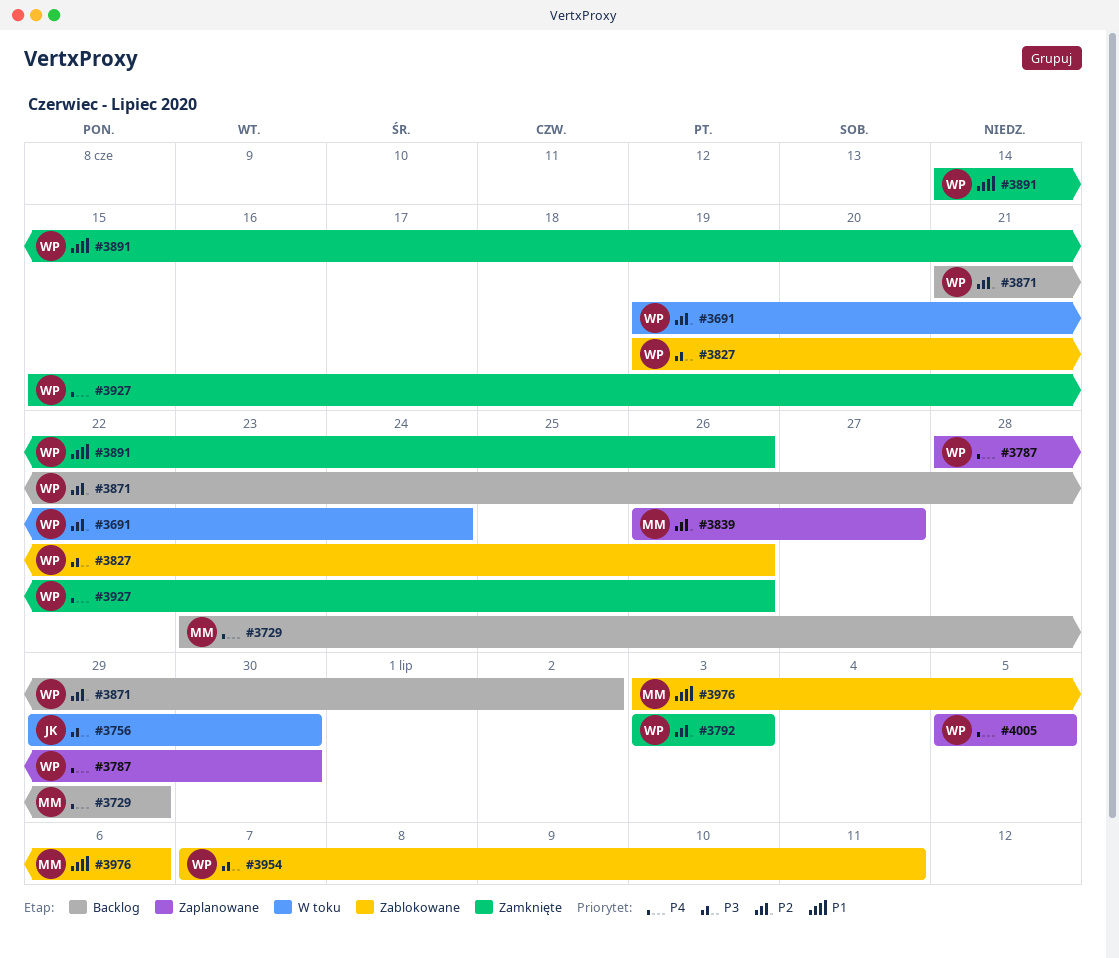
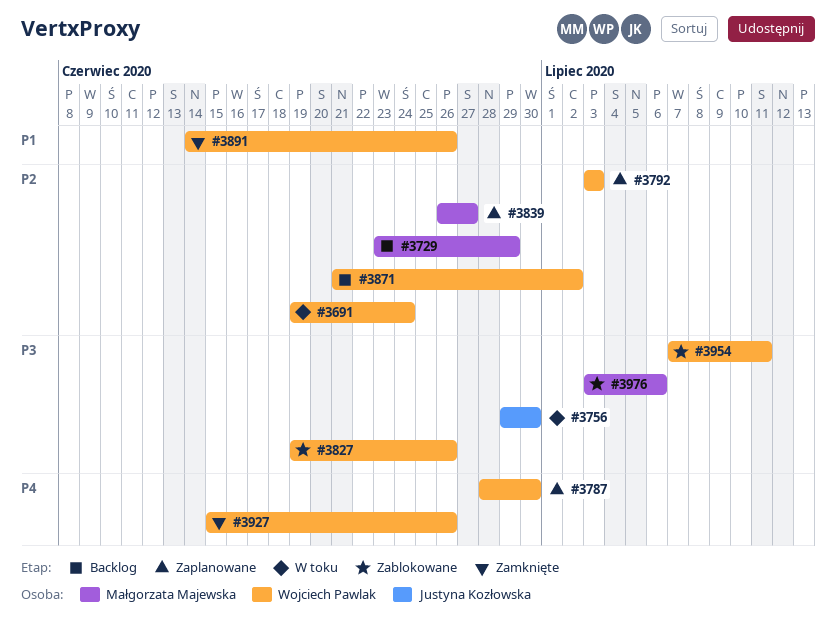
#3729, priority: P4 -> P2
#3792, status: Zamknięte -> Zaplanowane
#3976, priority: P1 -> P3
#4005: present -> none

